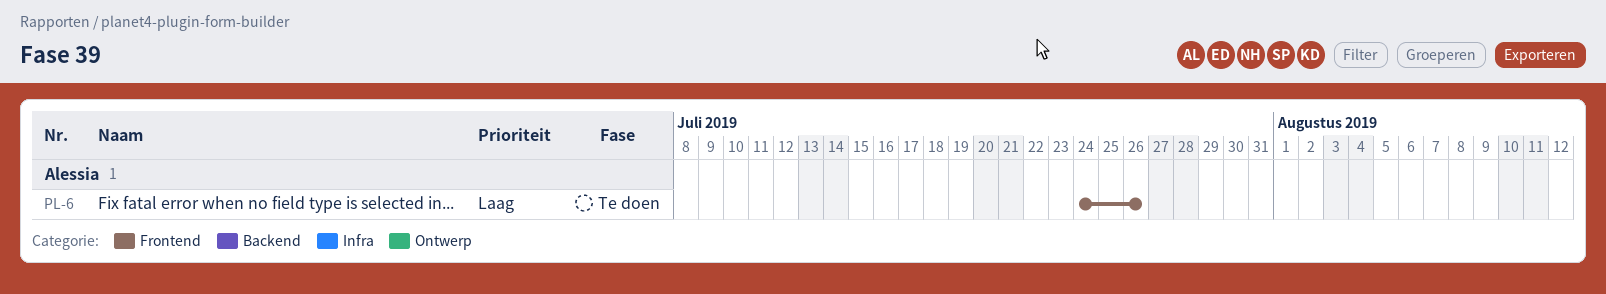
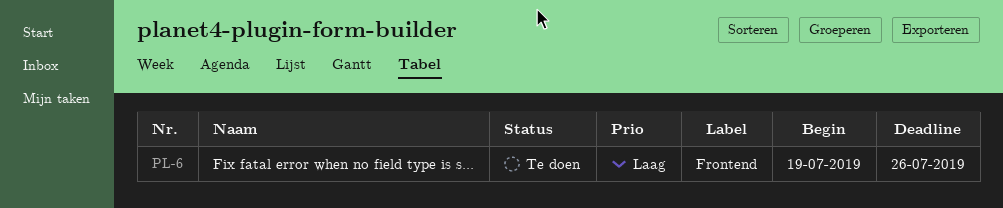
PL-6, start: Jul 24 -> Jul 19

